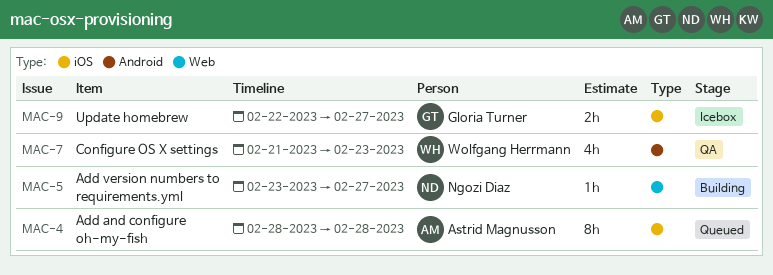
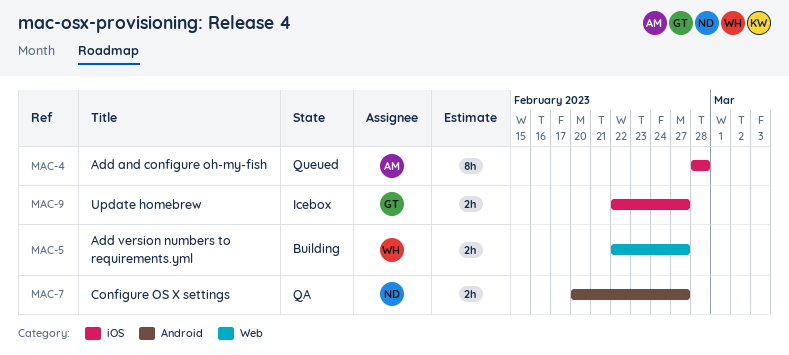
MAC-5, owner: Ngozi Diaz -> Wolfgang Herrmann
MAC-5, estimate: 1h -> 2h
MAC-5, start: Feb 23 -> Feb 22
MAC-7, owner: Wolfgang Herrmann -> Ngozi Diaz
MAC-7, estimate: 4h -> 2h
MAC-7, start: Feb 21 -> Feb 20
MAC-7, due: Feb 23 -> Feb 27

